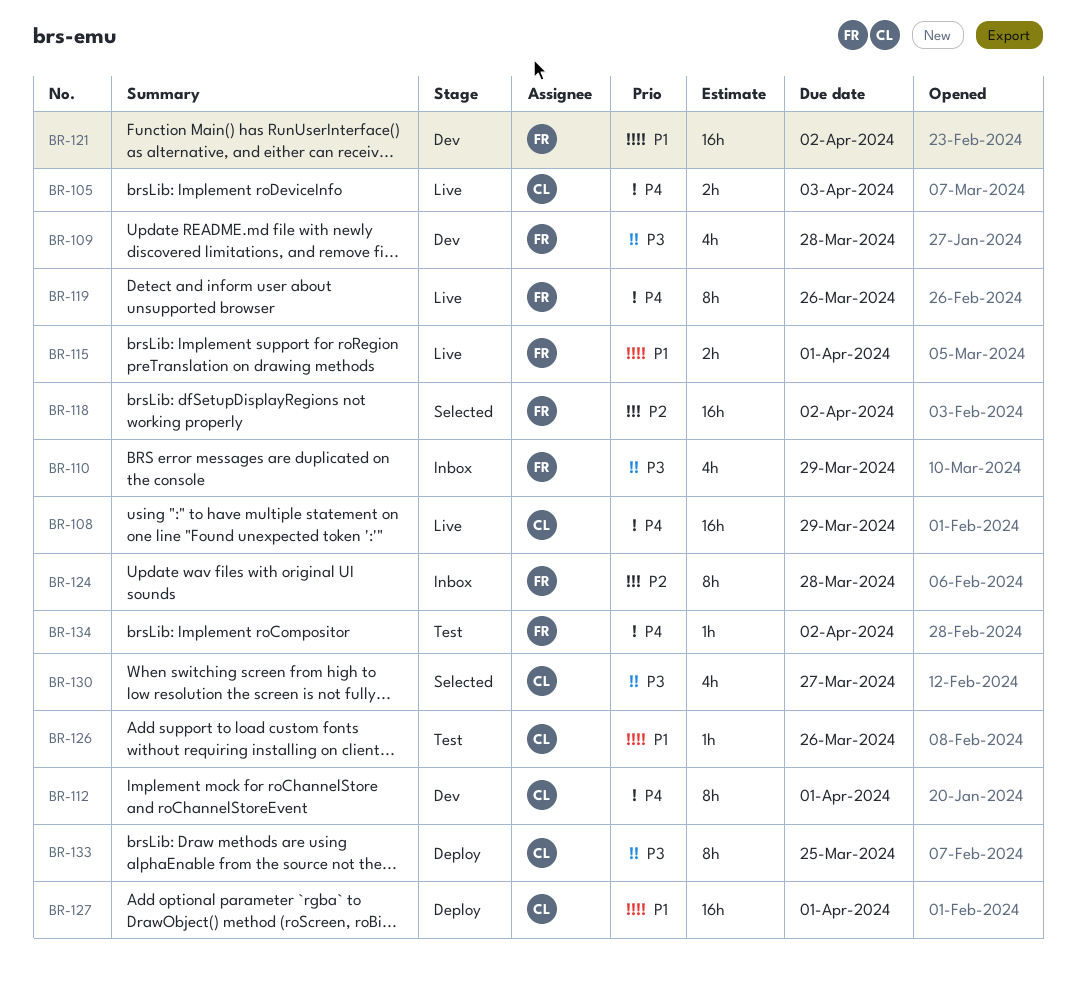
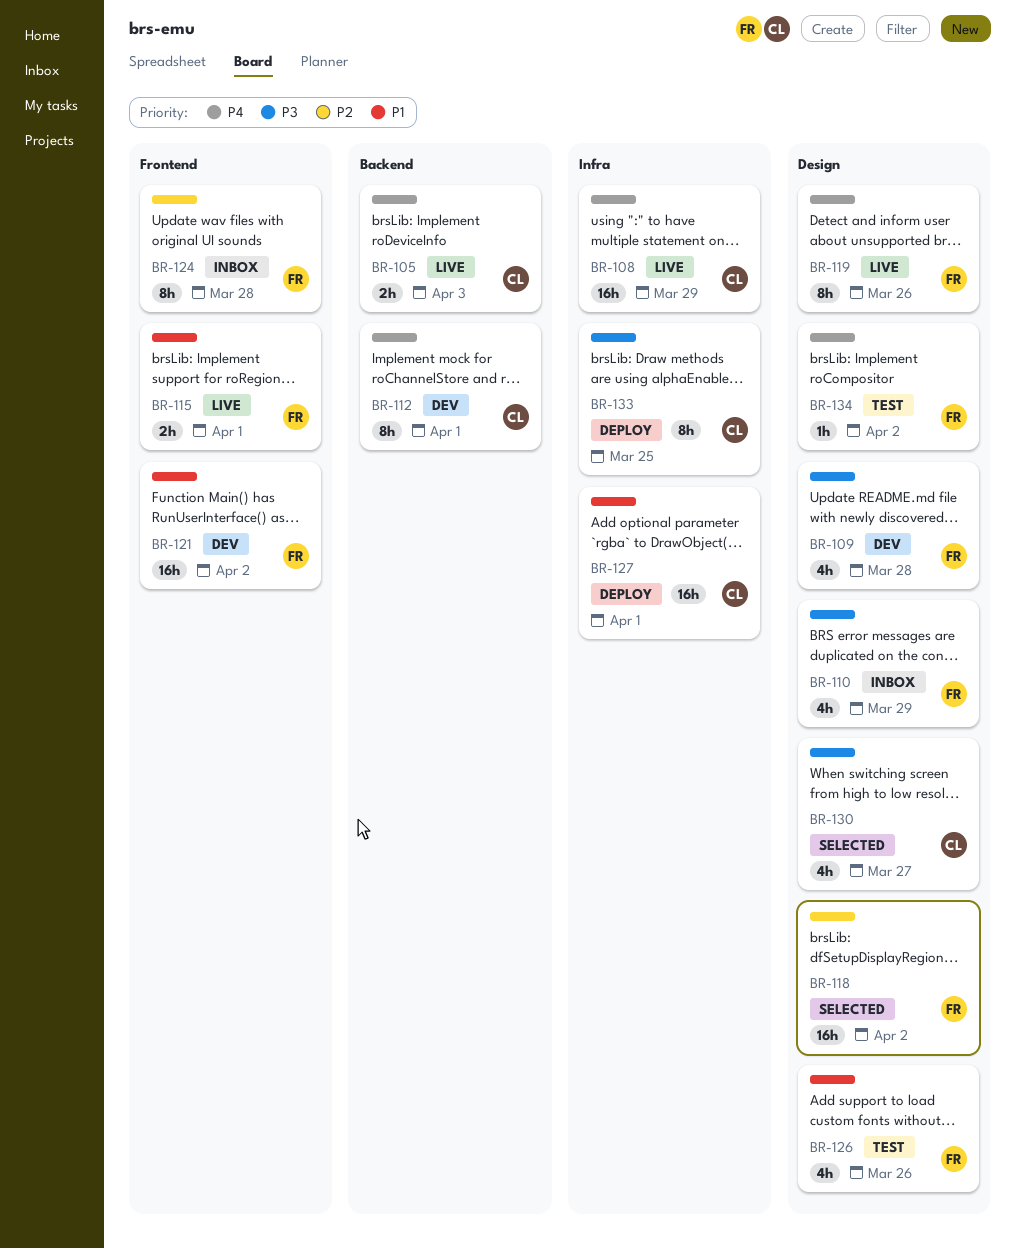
BR-126, owner: CL -> FR
BR-126, estimate: 1h -> 4h

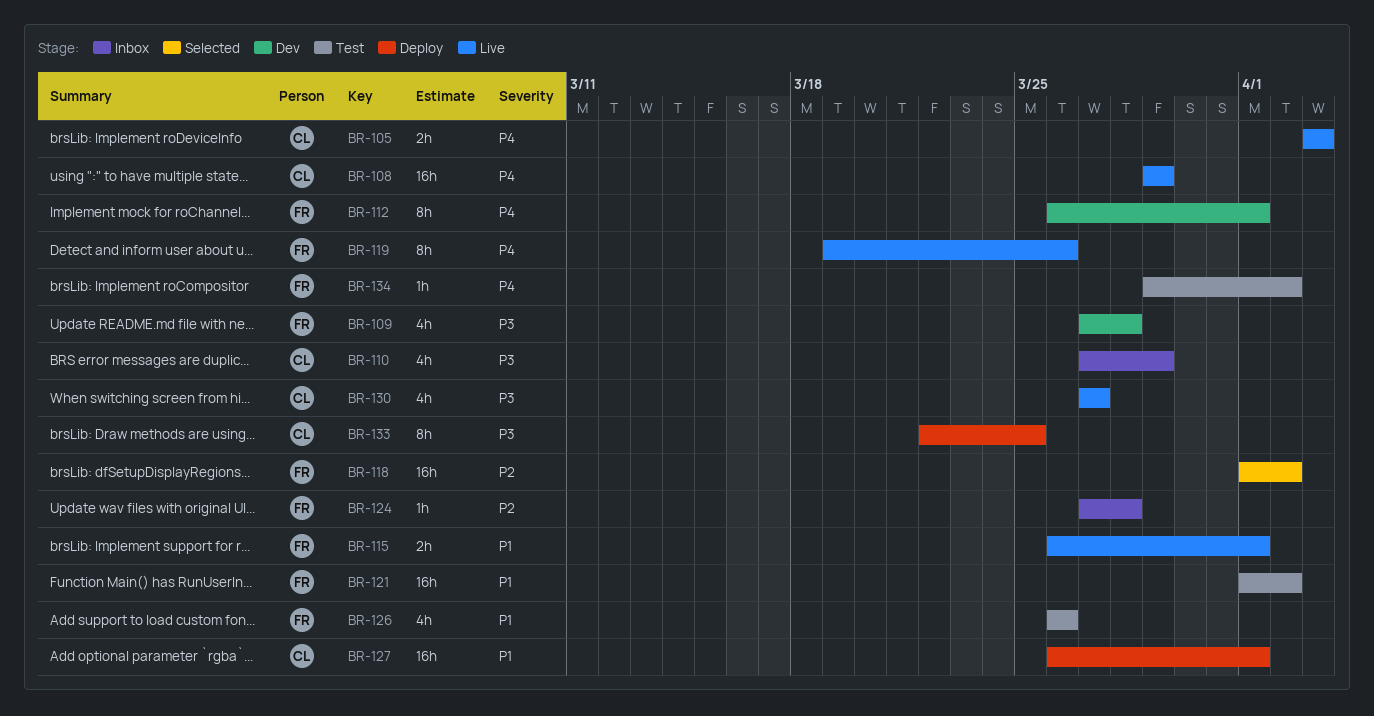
BR-110, owner: FR -> CL
BR-112, owner: CL -> FR
BR-121, status: Dev -> Test
BR-124, estimate: 8h -> 1h
BR-130, status: Selected -> Live

